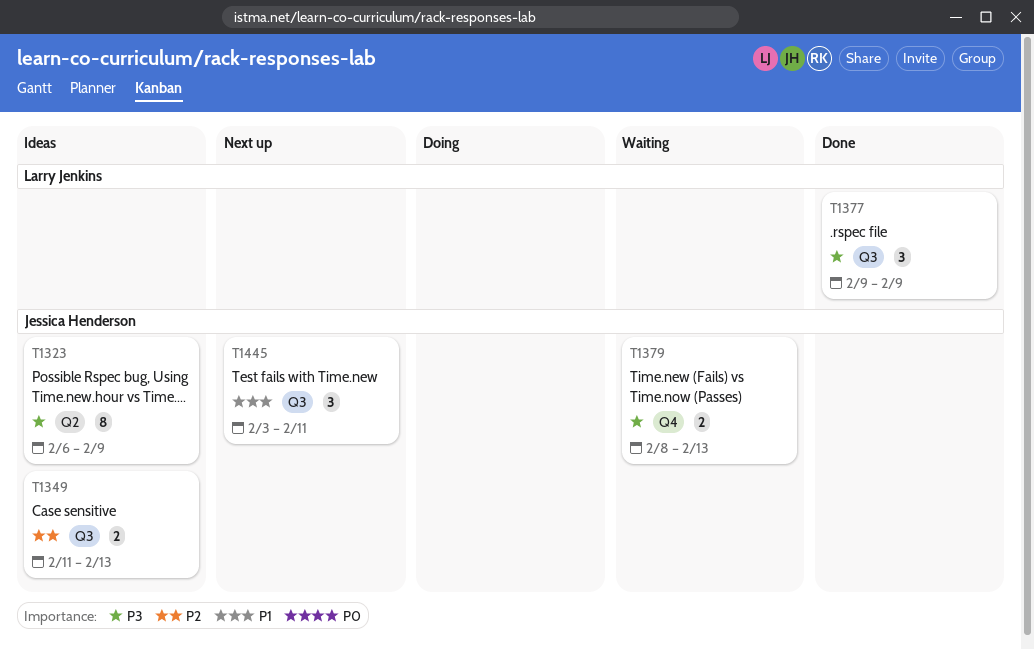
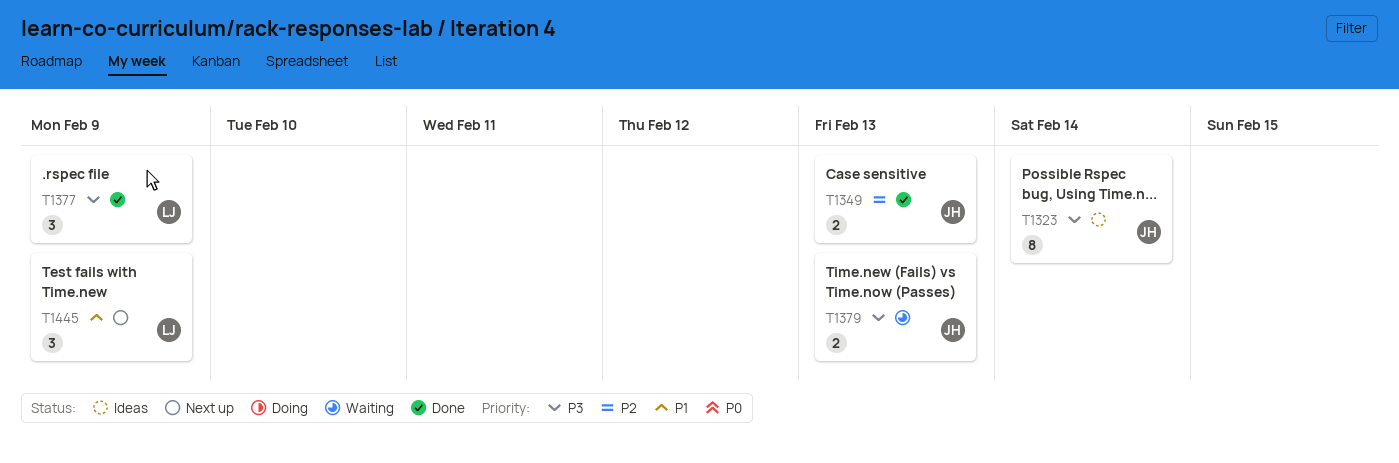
T1323, due: Feb 9 -> Feb 14
T1349, status: Ideas -> Done
T1445, owner: Jessica Henderson -> Larry Jenkins
T1445, due: Feb 11 -> Feb 9

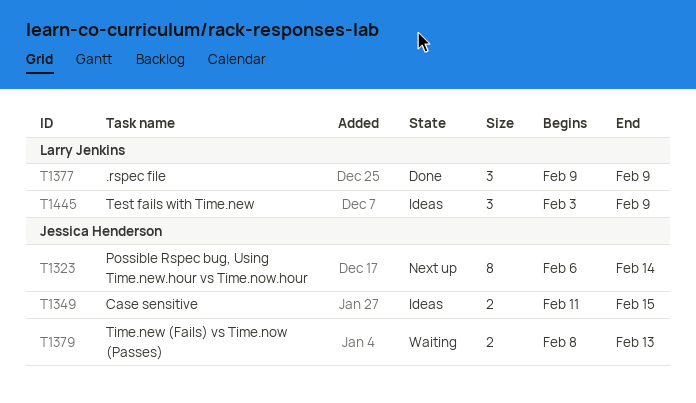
T1323, status: Ideas -> Next up
T1349, status: Done -> Ideas
T1349, due: Feb 13 -> Feb 15
T1445, status: Next up -> Ideas

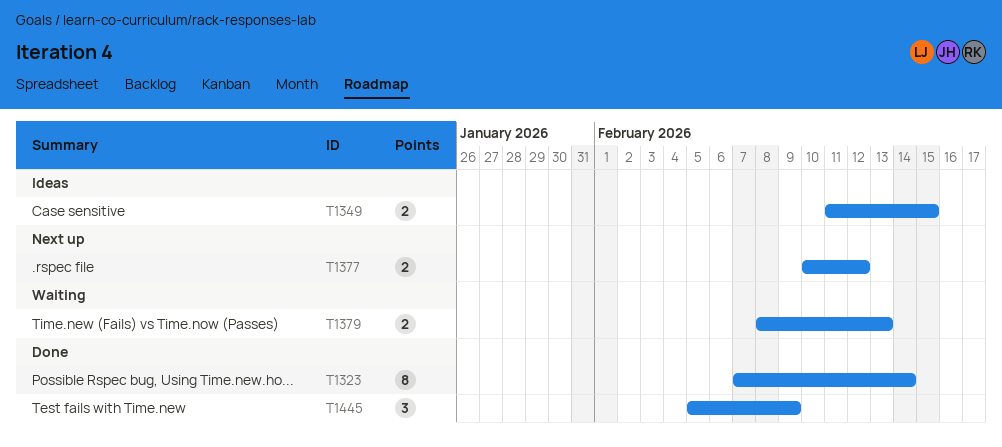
T1323, status: Next up -> Done
T1323, start: Feb 6 -> Feb 7
T1377, status: Done -> Next up
T1377, estimate: 3 -> 2
T1377, start: Feb 9 -> Feb 10
T1377, due: Feb 9 -> Feb 12
T1445, status: Ideas -> Done
T1445, start: Feb 3 -> Feb 5

